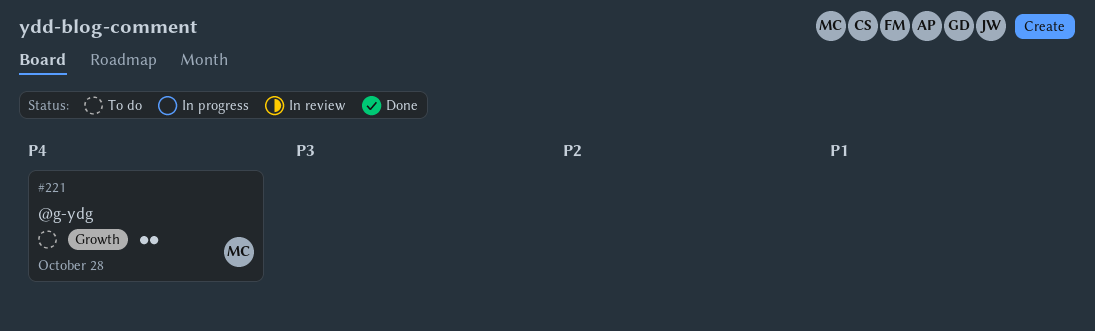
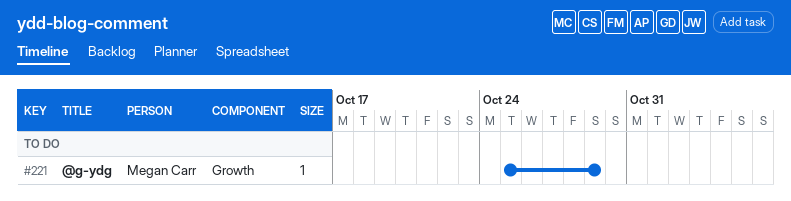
#221, estimate: 2 -> 1
#221, due: Oct 28 -> Oct 29

